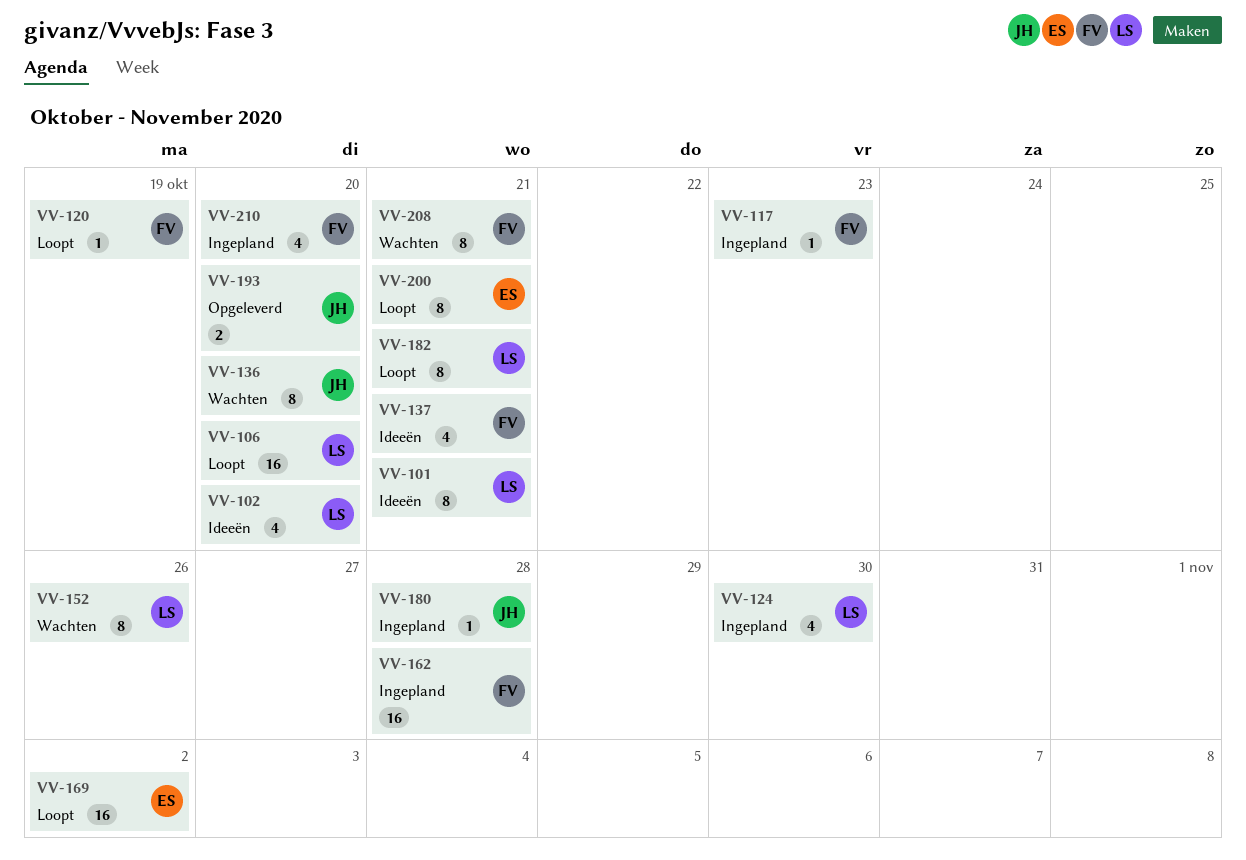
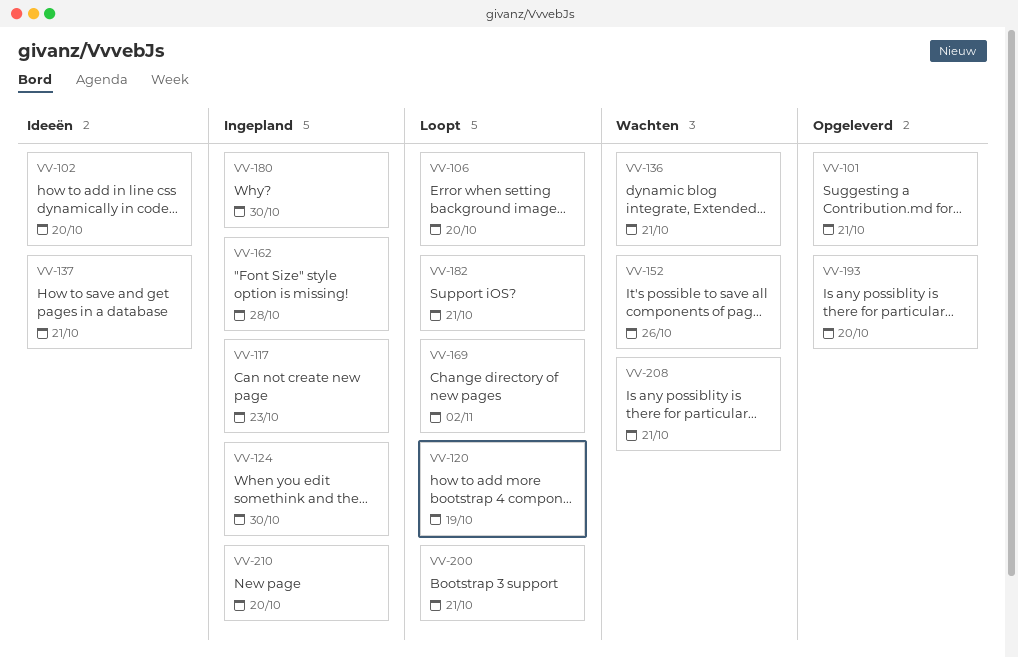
VV-101, status: Ideeën -> Opgeleverd
VV-136, due: Oct 20 -> Oct 21
VV-180, due: Oct 28 -> Oct 30

